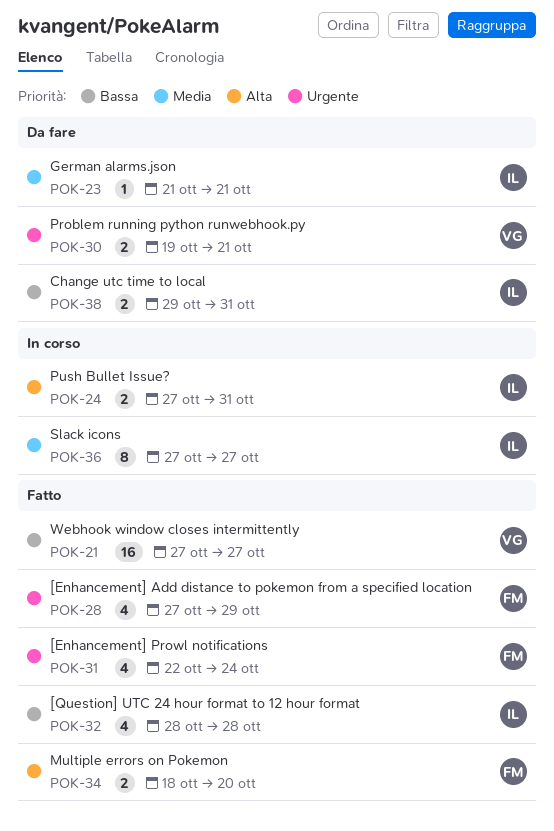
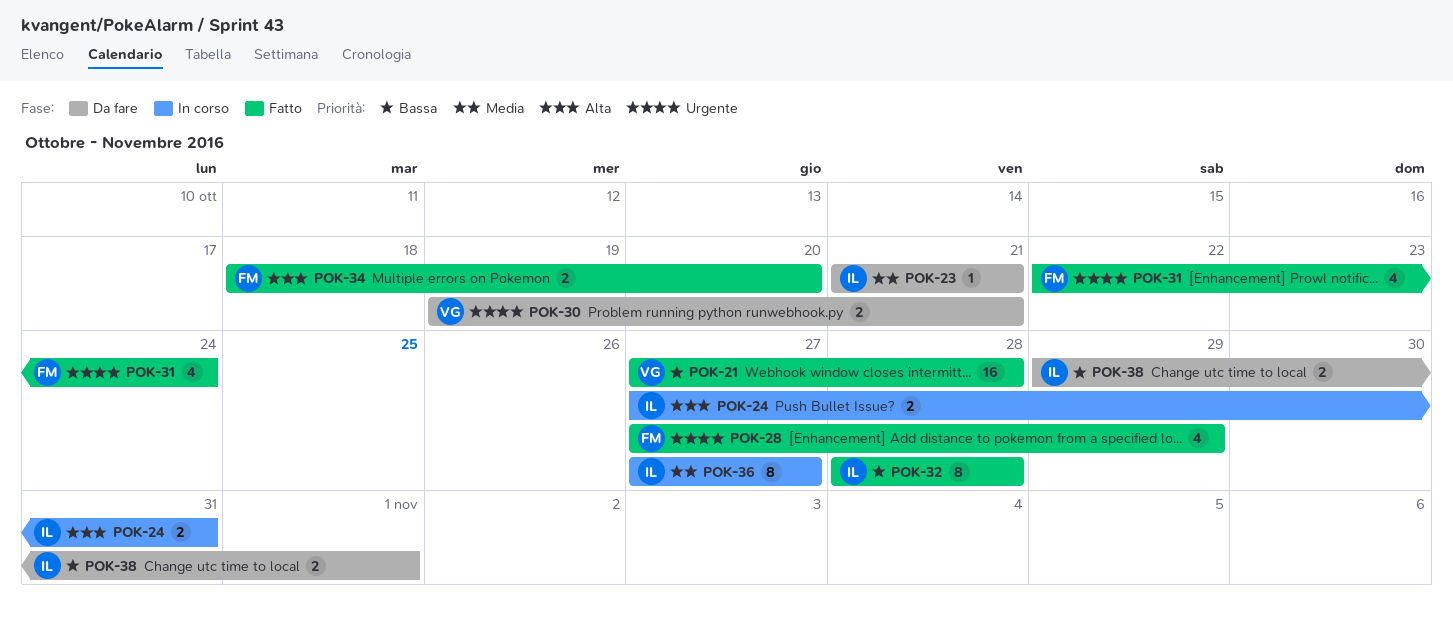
POK-21, due: Oct 27 -> Oct 28
POK-32, estimate: 4 -> 8
POK-38, due: Oct 31 -> Nov 1

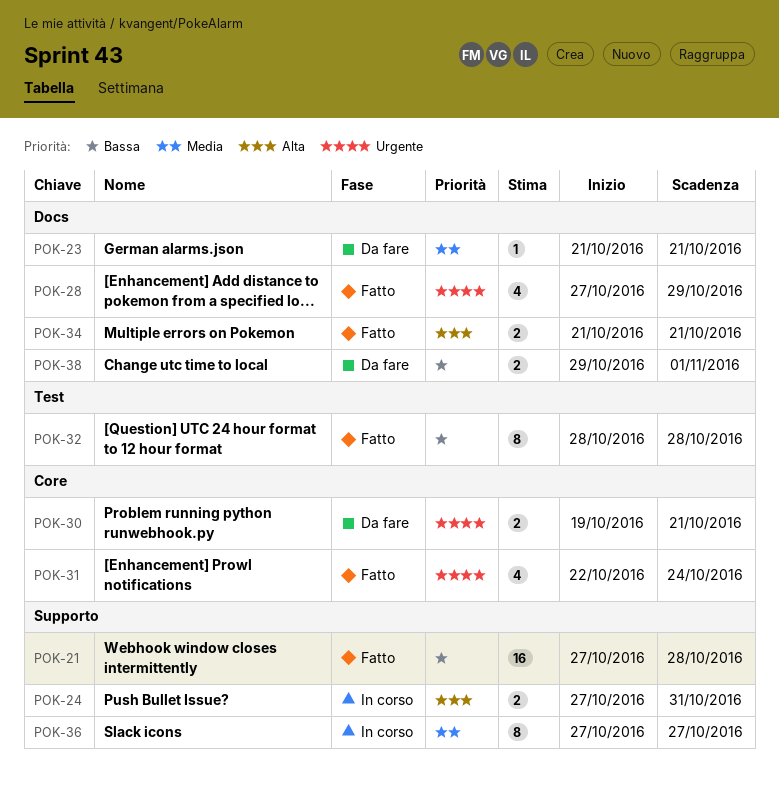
POK-34, start: Oct 18 -> Oct 21
POK-34, due: Oct 20 -> Oct 21

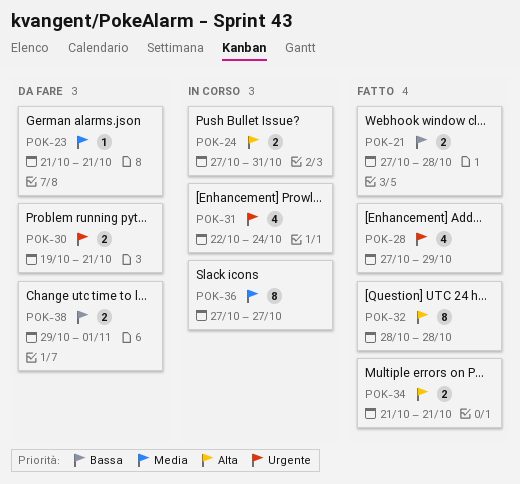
POK-21, estimate: 16 -> 2
POK-31, status: Fatto -> In corso
POK-32, priority: Bassa -> Alta

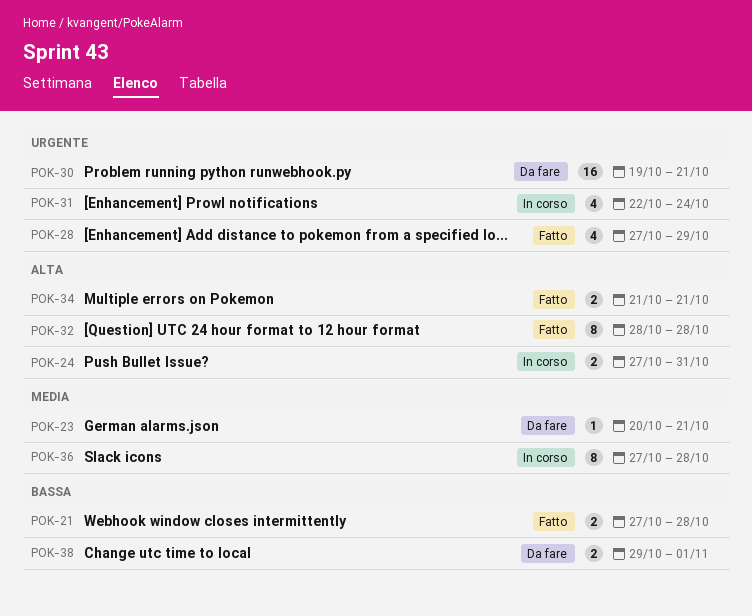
POK-23, start: Oct 21 -> Oct 20
POK-30, estimate: 2 -> 16
POK-36, due: Oct 27 -> Oct 28

